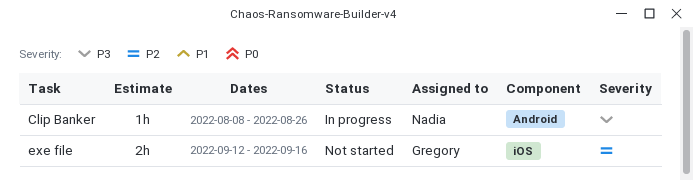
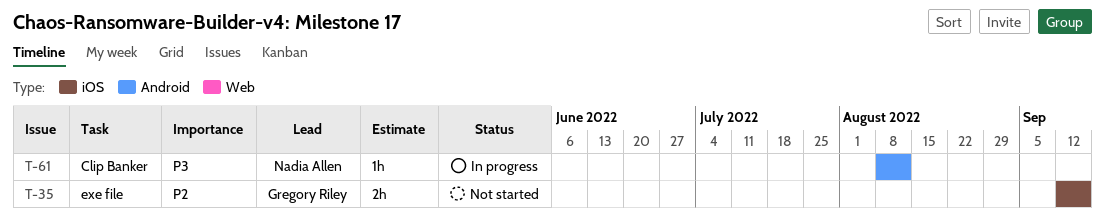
Clip Banker, due: Aug 26 -> Aug 12

